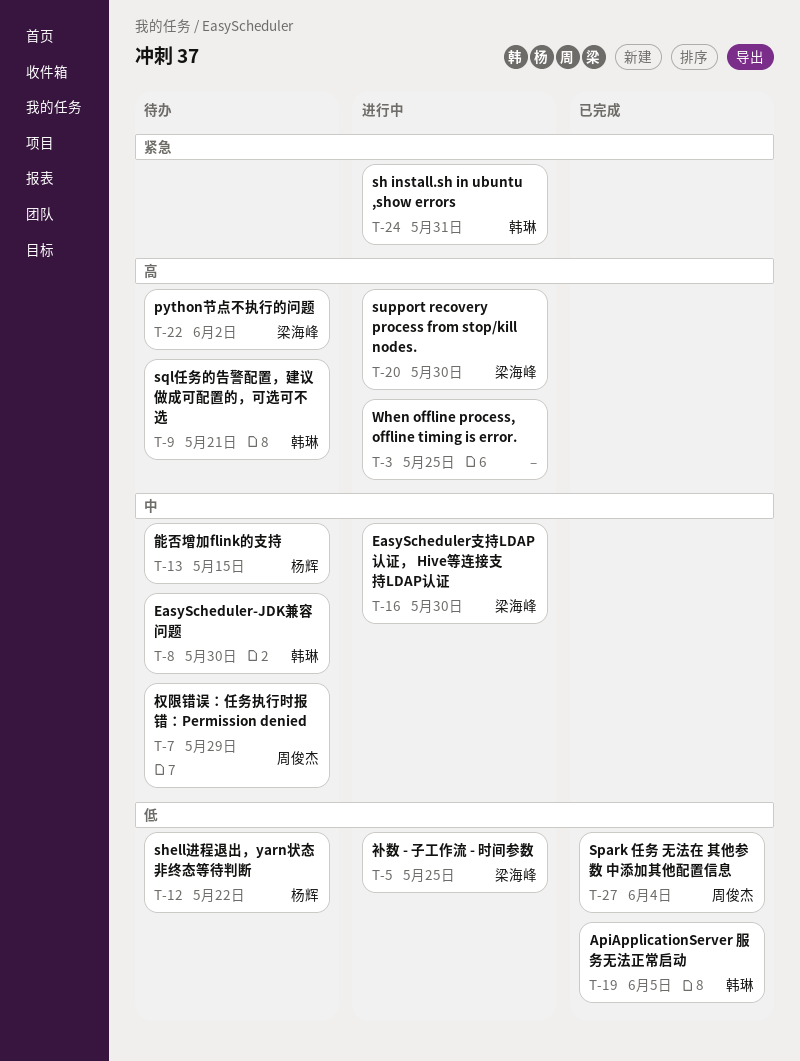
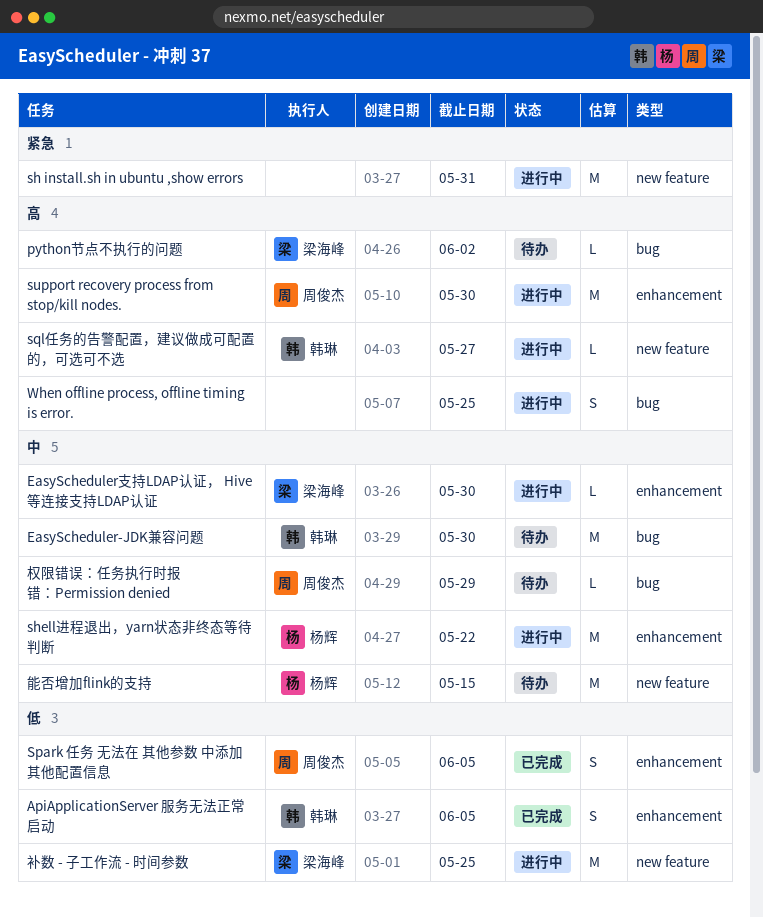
sh install.sh in ubuntu ,show errors, owner: 韩琳 -> none
shell进程退出，yarn状态非终态等待判断, status: 待办 -> 进行中
shell进程退出，yarn状态非终态等待判断, priority: 低 -> 中
Spark 任务 无法在 其他参数 中添加其他配置信息, due: Jun 4 -> Jun 5
sql任务的告警配置，建议做成可配置的，可选可不选, status: 待办 -> 进行中
sql任务的告警配置，建议做成可配置的，可选可不选, due: May 21 -> May 27
support recovery process from stop/kill nodes., owner: 梁海峰 -> 周俊杰

